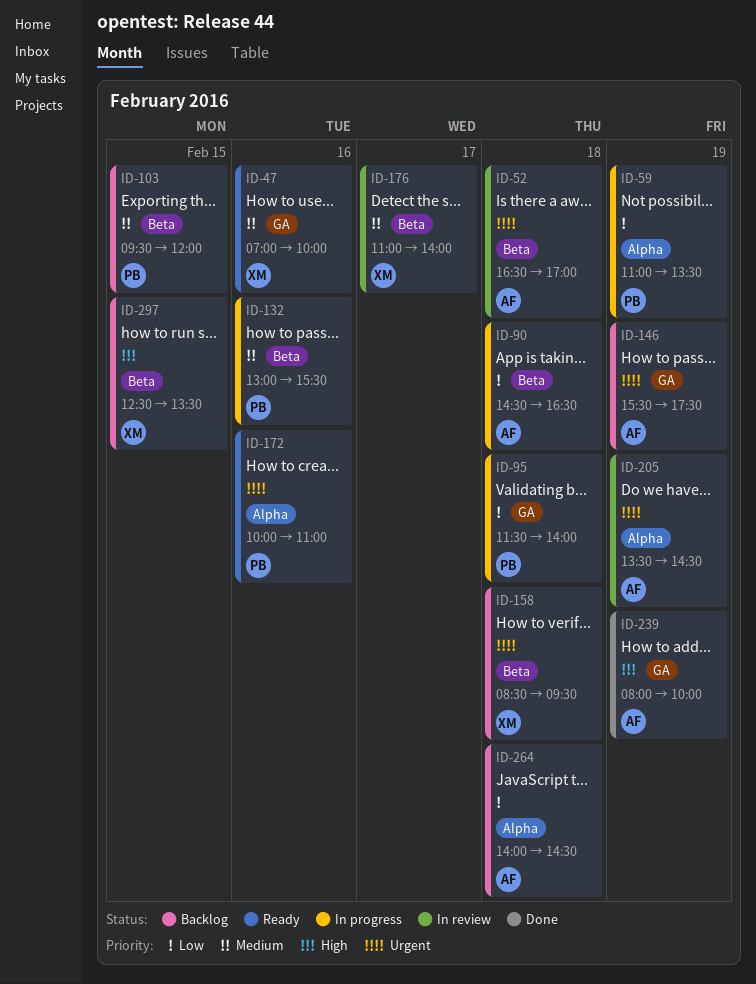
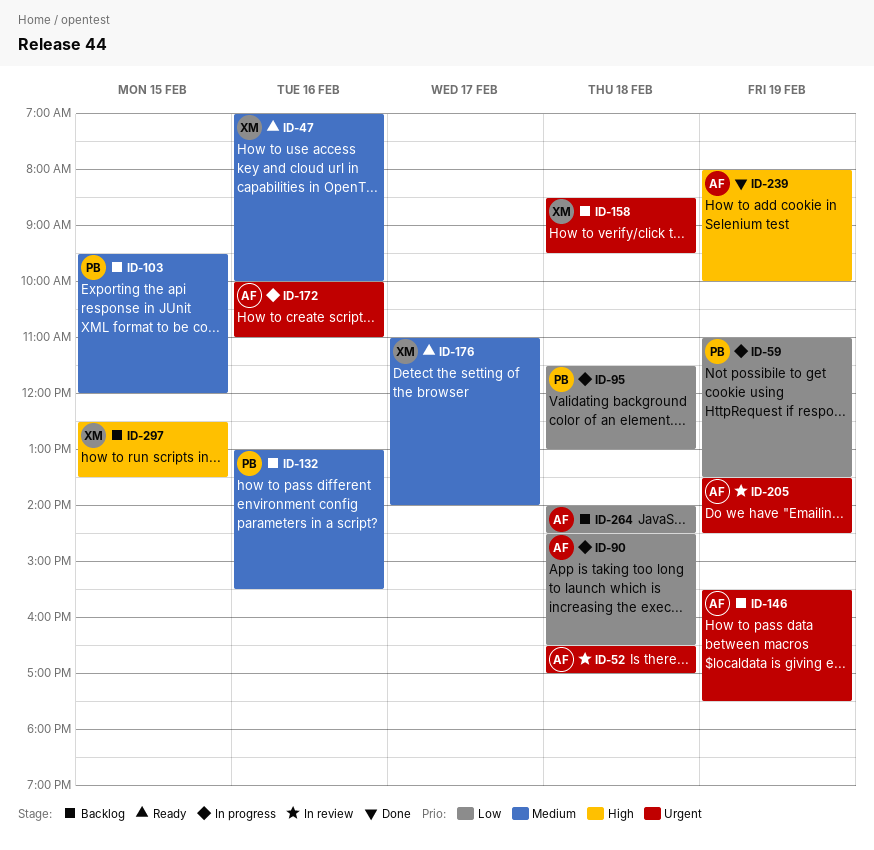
ID-95, ends: 14:00 -> 13:00
ID-132, status: In progress -> Backlog
ID-172, status: Ready -> In progress
ID-172, owner: PB -> AF
ID-176, status: In review -> Ready

